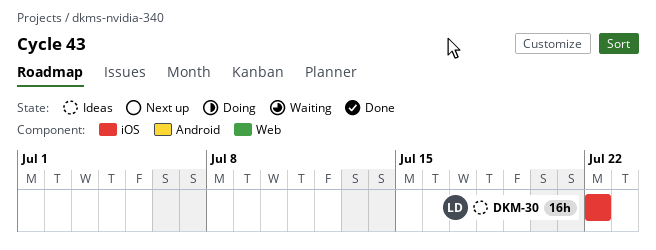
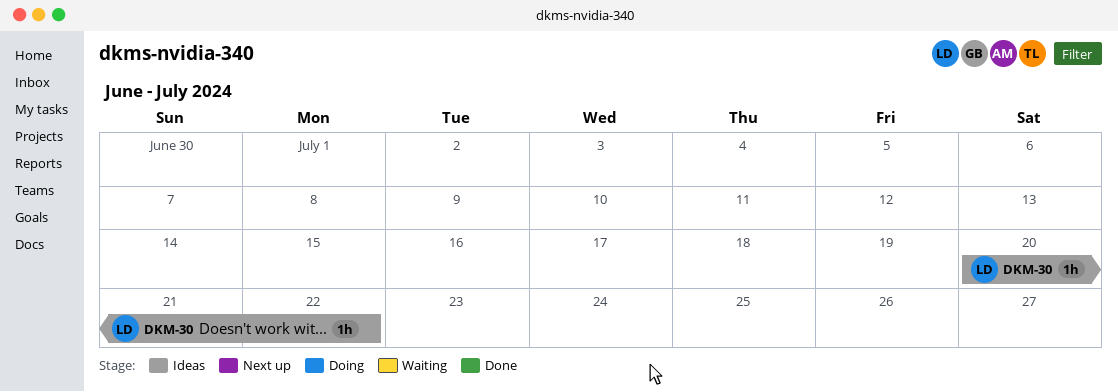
DKM-30, estimate: 16h -> 1h
DKM-30, start: Jul 22 -> Jul 20

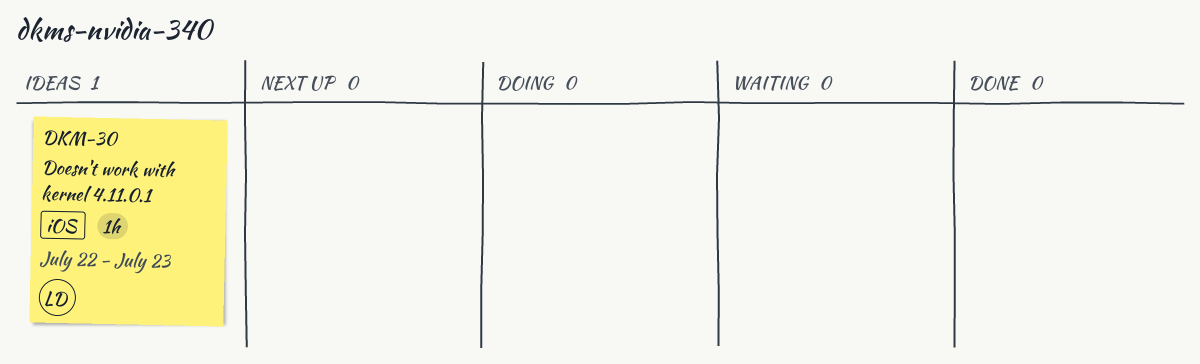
DKM-30, start: Jul 20 -> Jul 22
DKM-30, due: Jul 22 -> Jul 23

